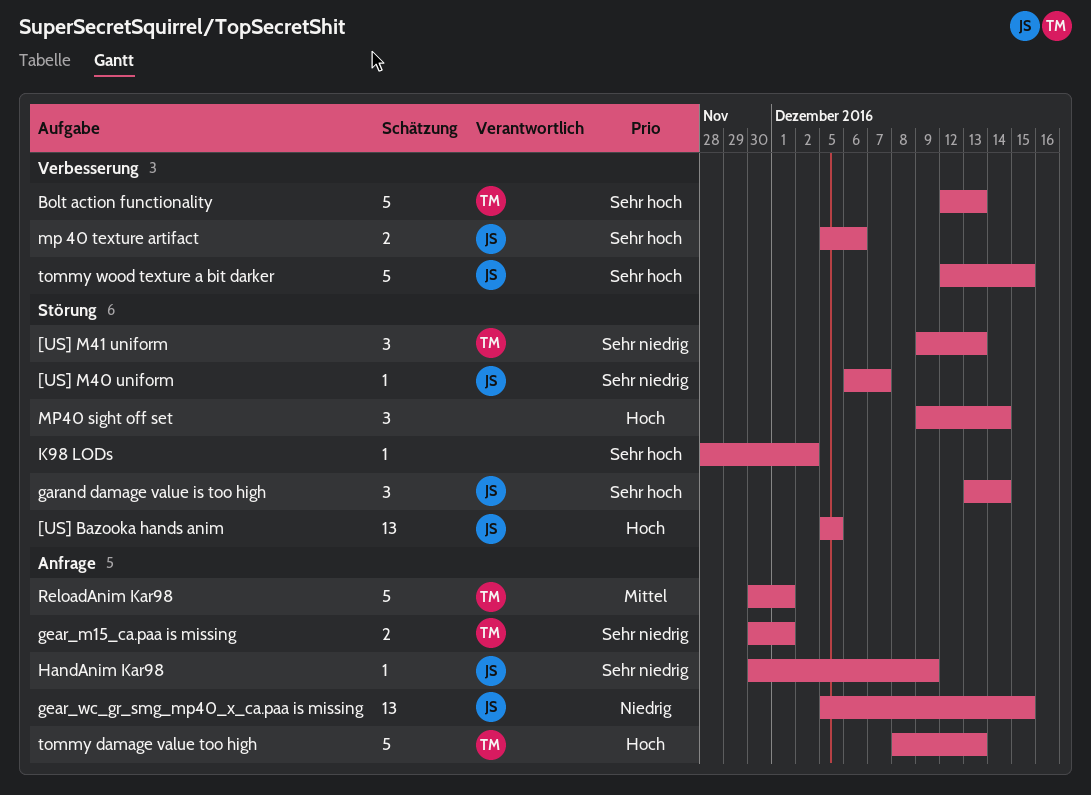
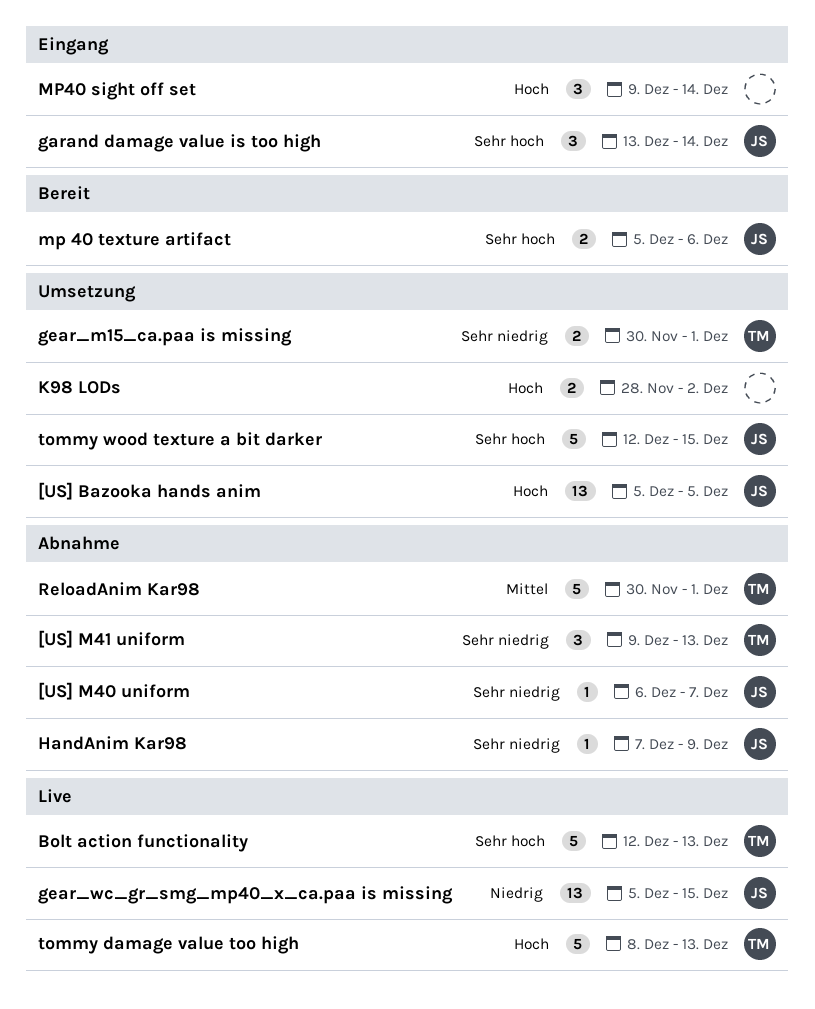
HandAnim Kar98, start: Nov 30 -> Dec 7
K98 LODs, priority: Sehr hoch -> Hoch
K98 LODs, estimate: 1 -> 2

